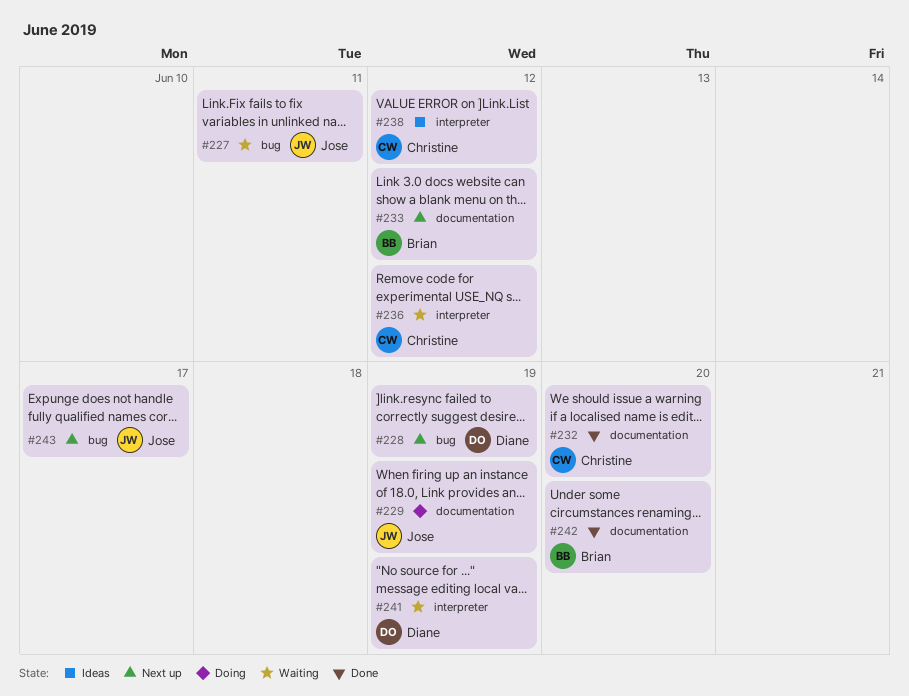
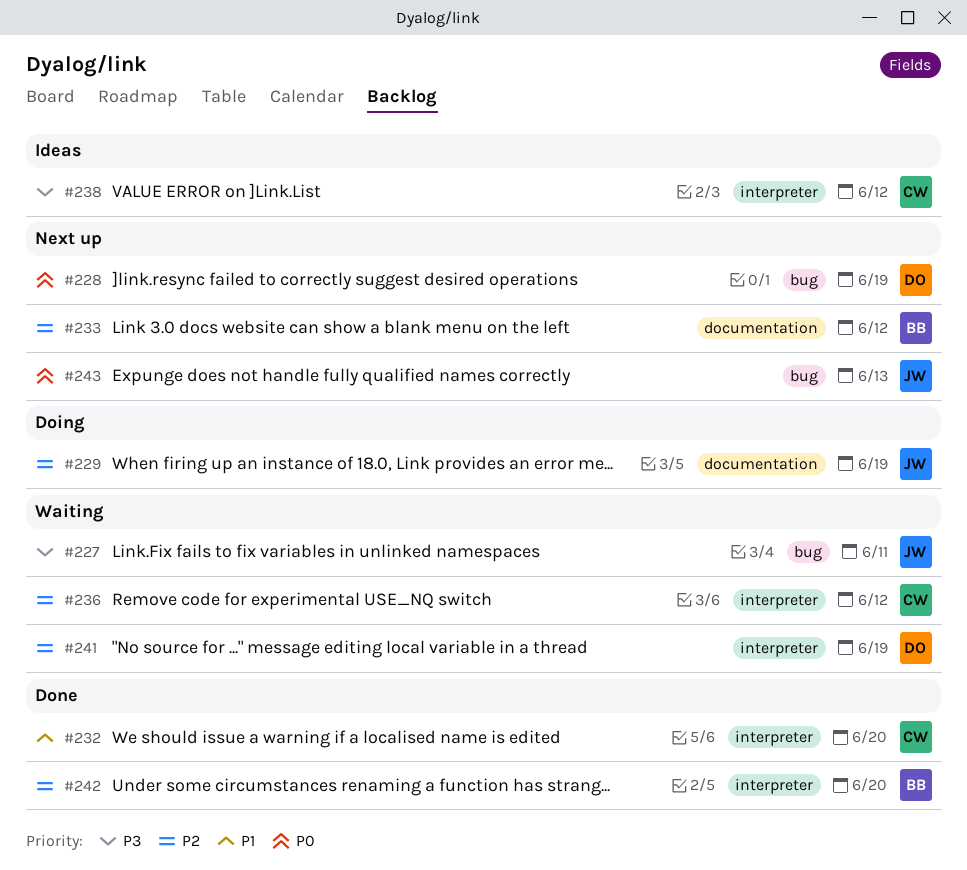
#232, label: documentation -> interpreter
#242, label: documentation -> interpreter
#243, due: Jun 17 -> Jun 13

